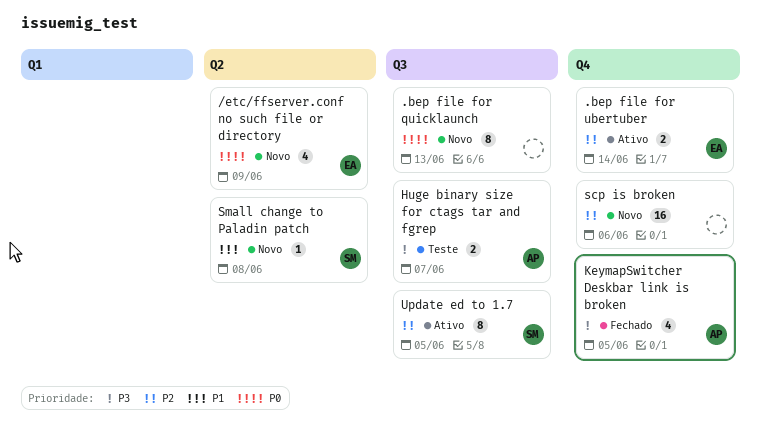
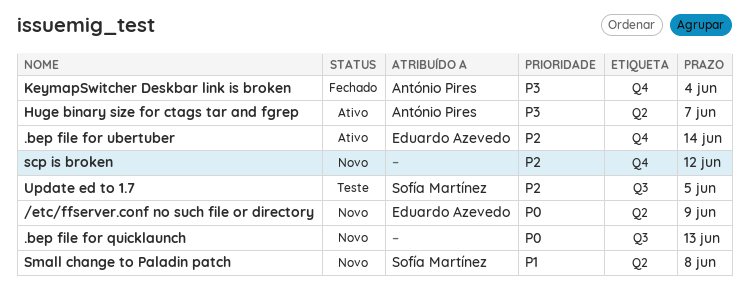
Huge binary size for ctags tar and fgrep, status: Teste -> Ativo
Huge binary size for ctags tar and fgrep, label: Q3 -> Q2
KeymapSwitcher Deskbar link is broken, due: Jun 5 -> Jun 4
scp is broken, due: Jun 6 -> Jun 12
Update ed to 1.7, status: Ativo -> Teste

